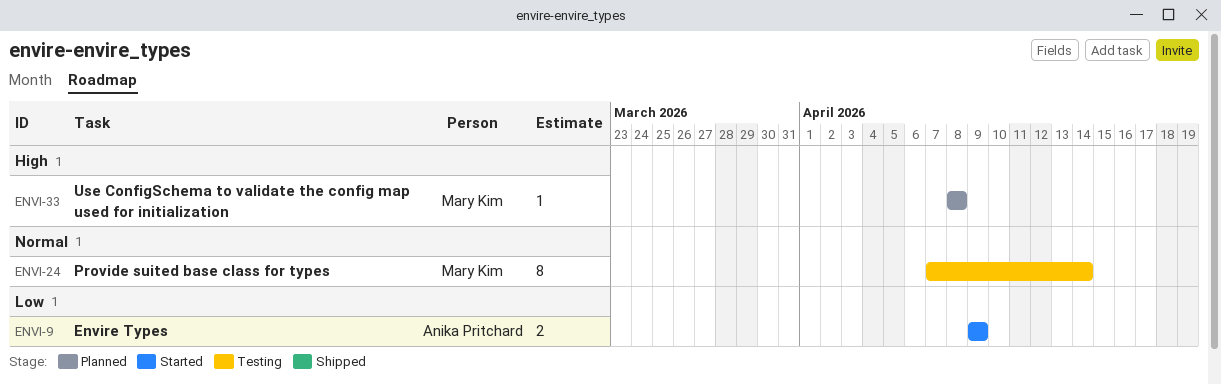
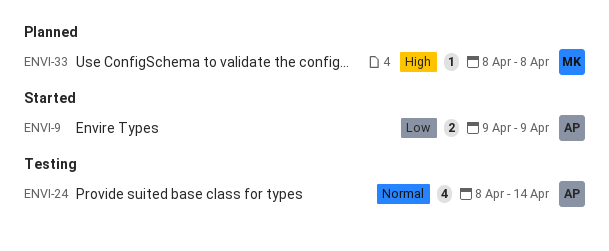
ENVI-24, owner: Mary Kim -> Anika Pritchard
ENVI-24, estimate: 8 -> 4
ENVI-24, start: Apr 7 -> Apr 8

